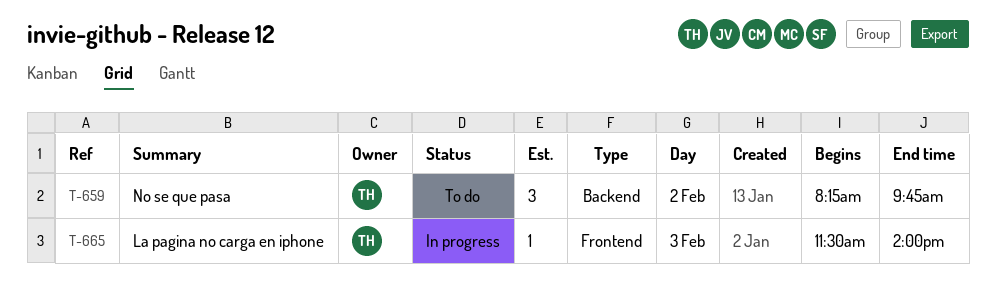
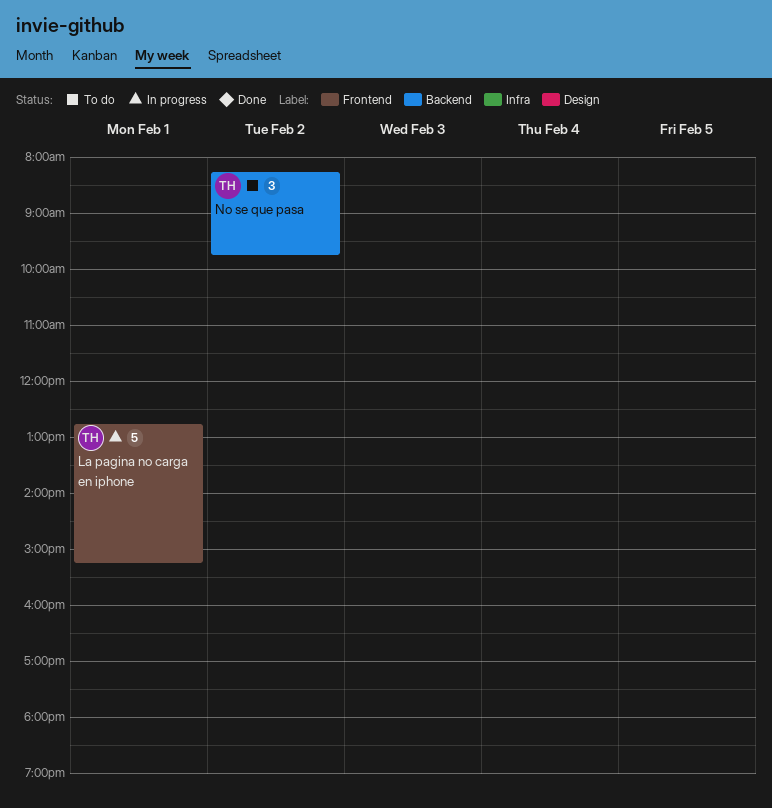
La pagina no carga en iphone, estimate: 1 -> 5
La pagina no carga en iphone, day: Feb 3 -> Feb 1
La pagina no carga en iphone, begins: 11:30 -> 12:45
La pagina no carga en iphone, ends: 14:00 -> 15:15

